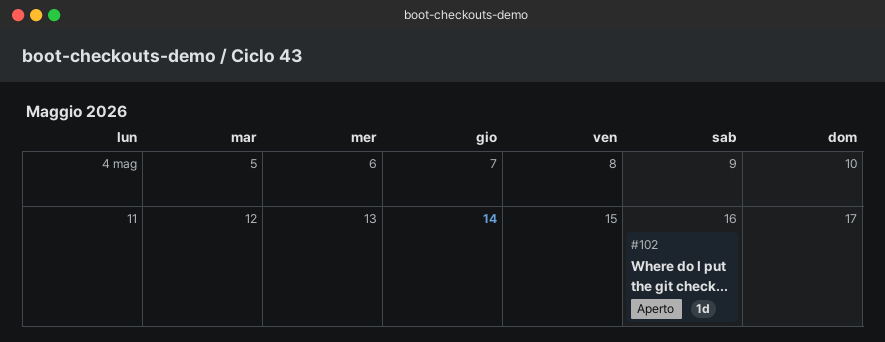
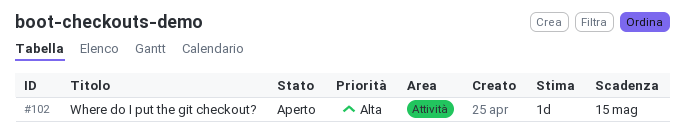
#102, due: May 16 -> May 15

